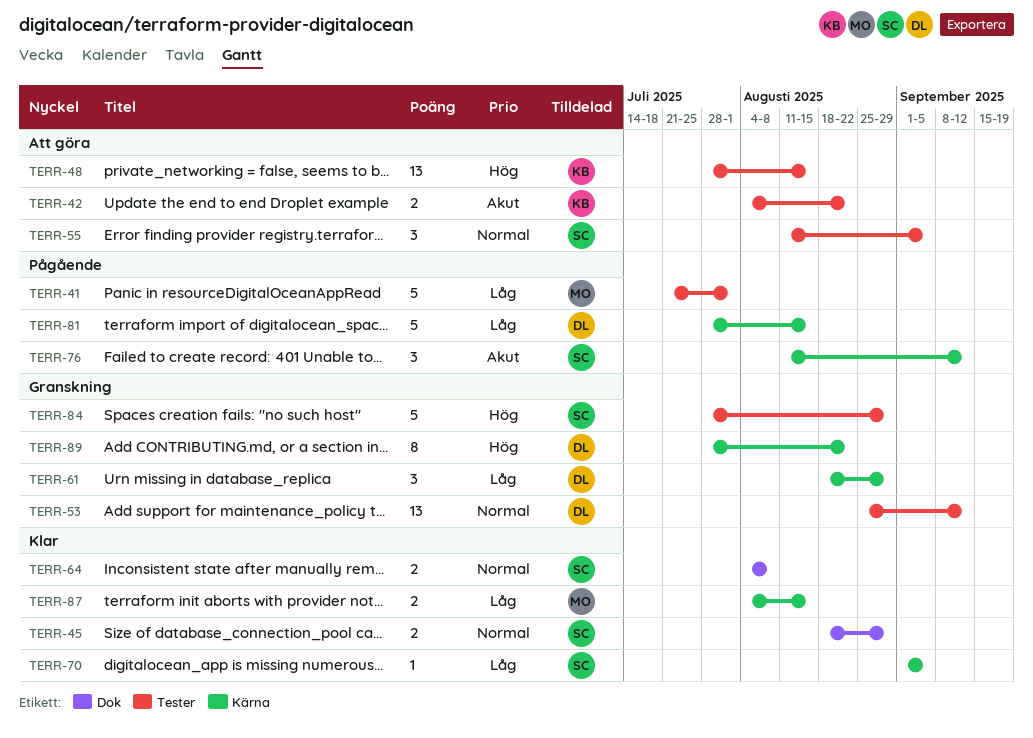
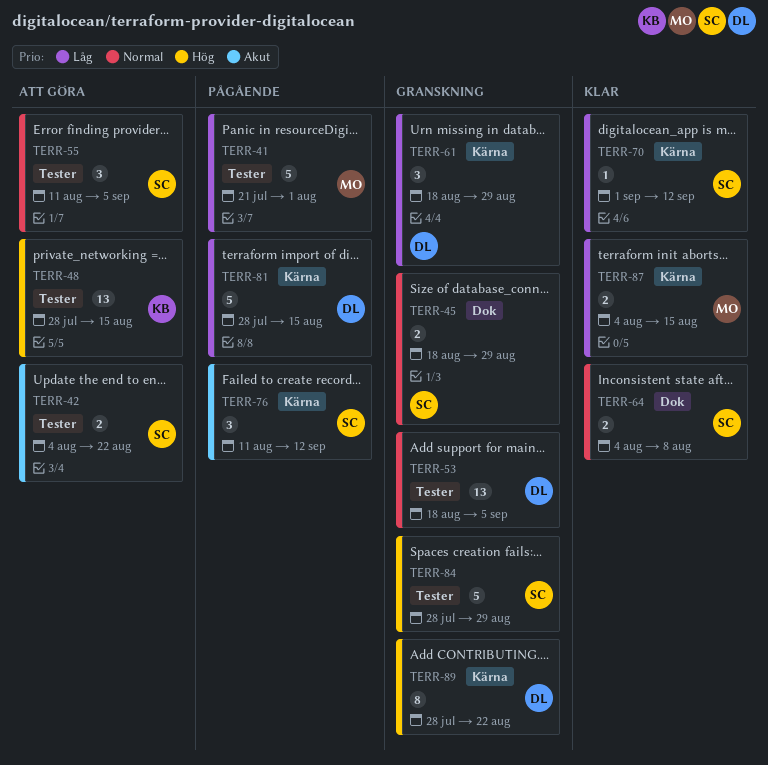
TERR-42, owner: KB -> SC
TERR-45, status: Klar -> Granskning
TERR-53, start: Aug 25 -> Aug 18
TERR-53, due: Sep 12 -> Sep 5
TERR-70, due: Sep 5 -> Sep 12

